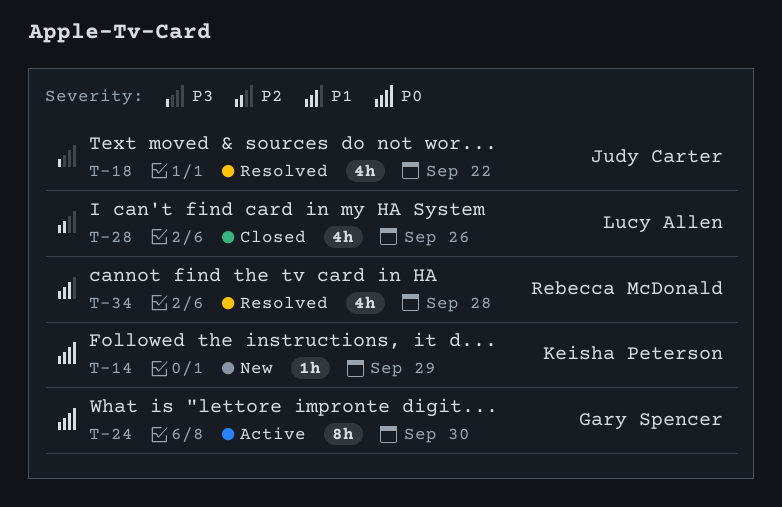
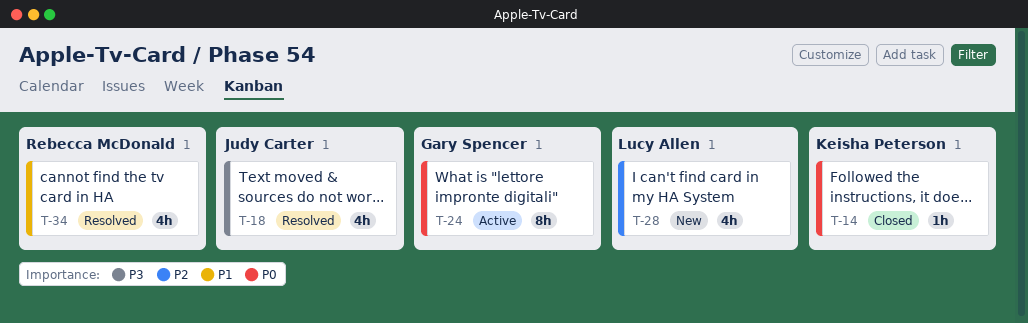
T-14, status: New -> Closed
T-28, status: Closed -> New

